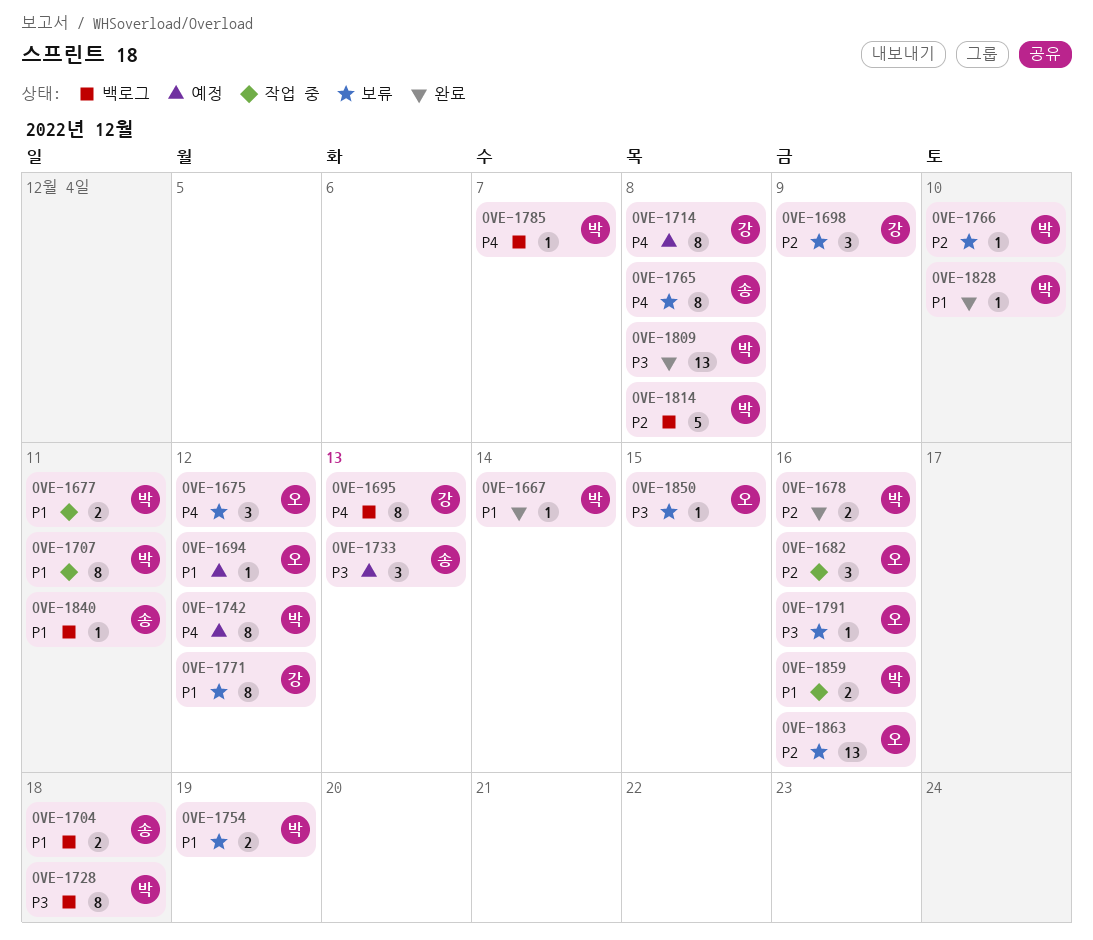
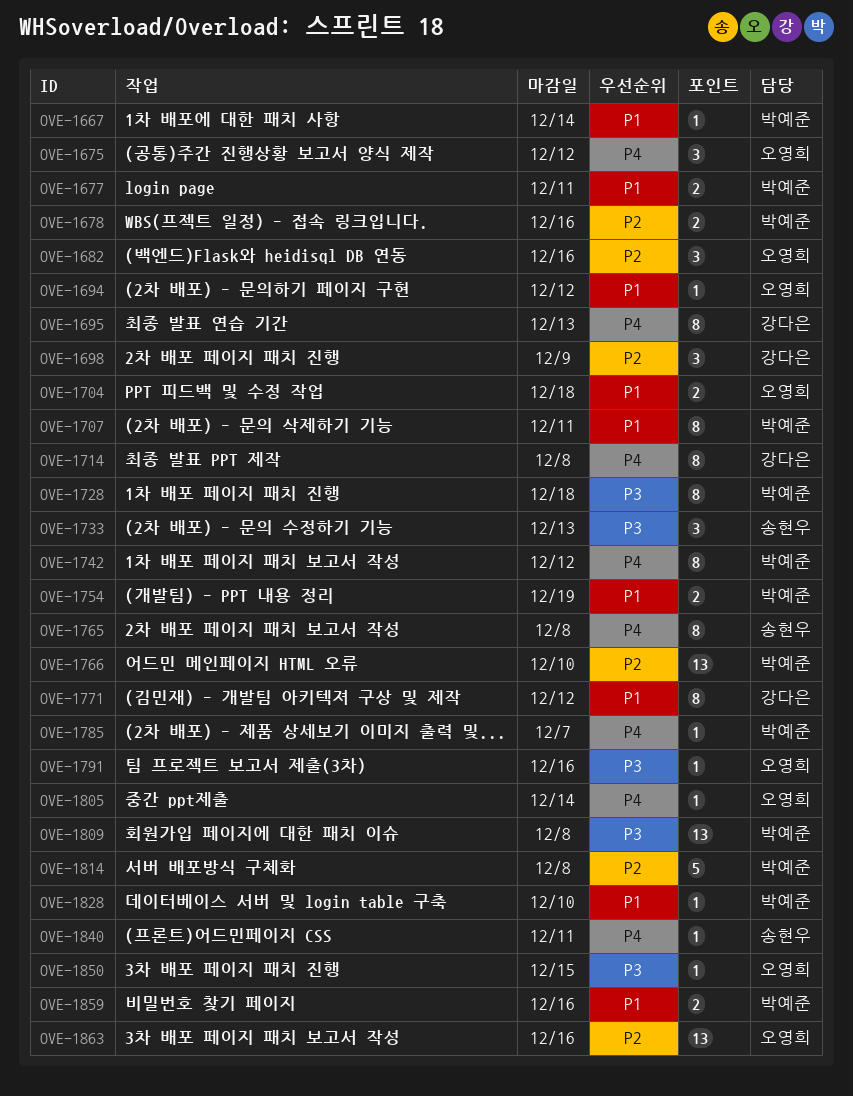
OVE-1704, owner: 송현우 -> 오영희
OVE-1766, estimate: 1 -> 13
OVE-1805: none -> present
OVE-1840, priority: P1 -> P4

